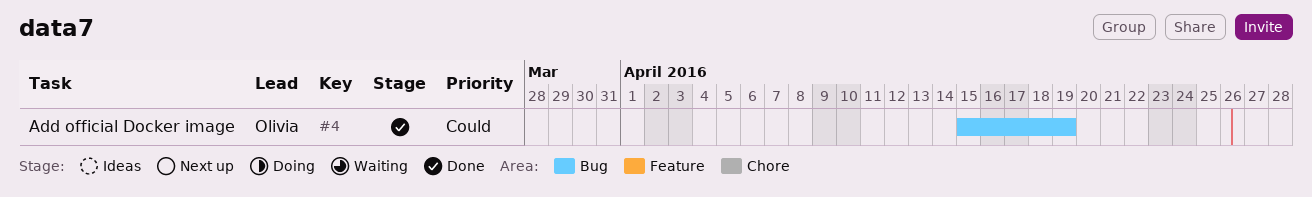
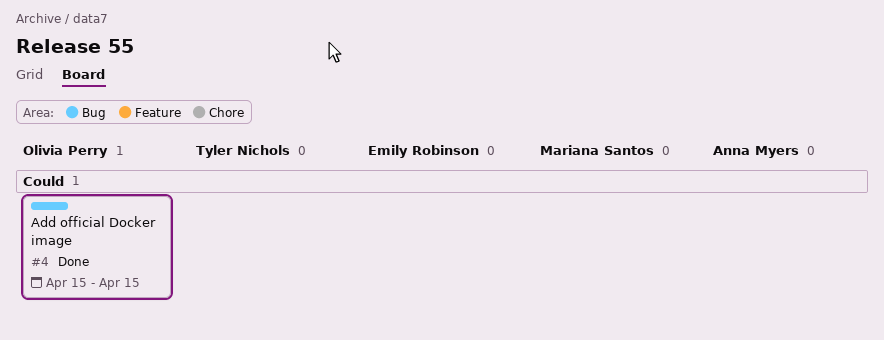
#4, due: Apr 19 -> Apr 15

